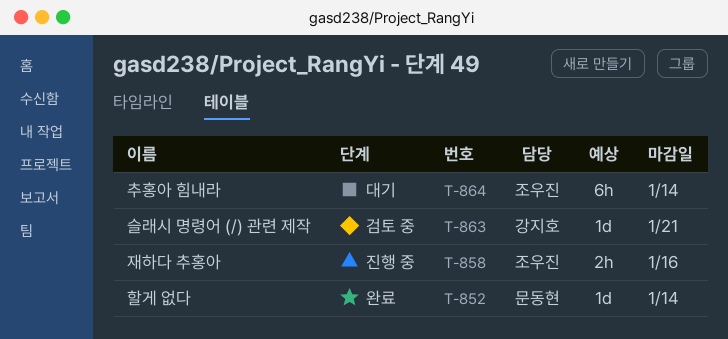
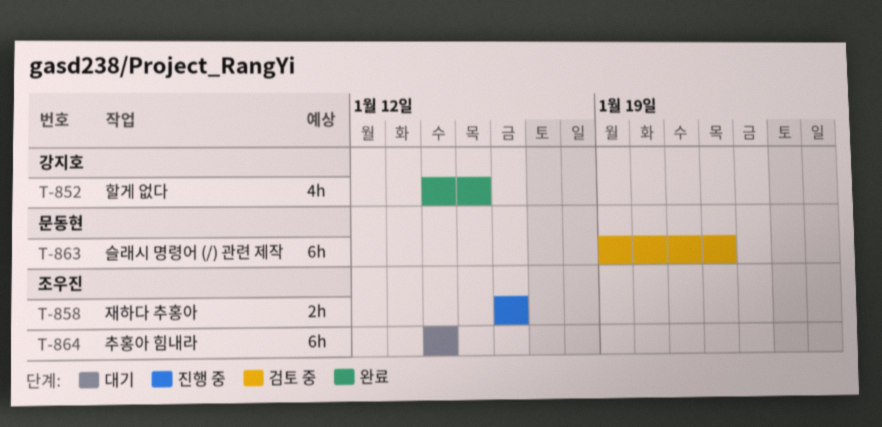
T-852, owner: 문동현 -> 강지호
T-852, estimate: 1d -> 4h
T-852, due: Jan 14 -> Jan 15
T-863, owner: 강지호 -> 문동현
T-863, estimate: 1d -> 6h
T-863, due: Jan 21 -> Jan 22

